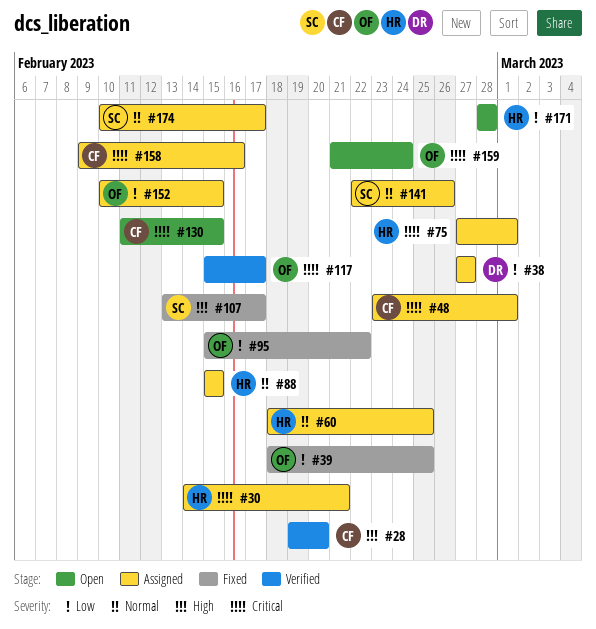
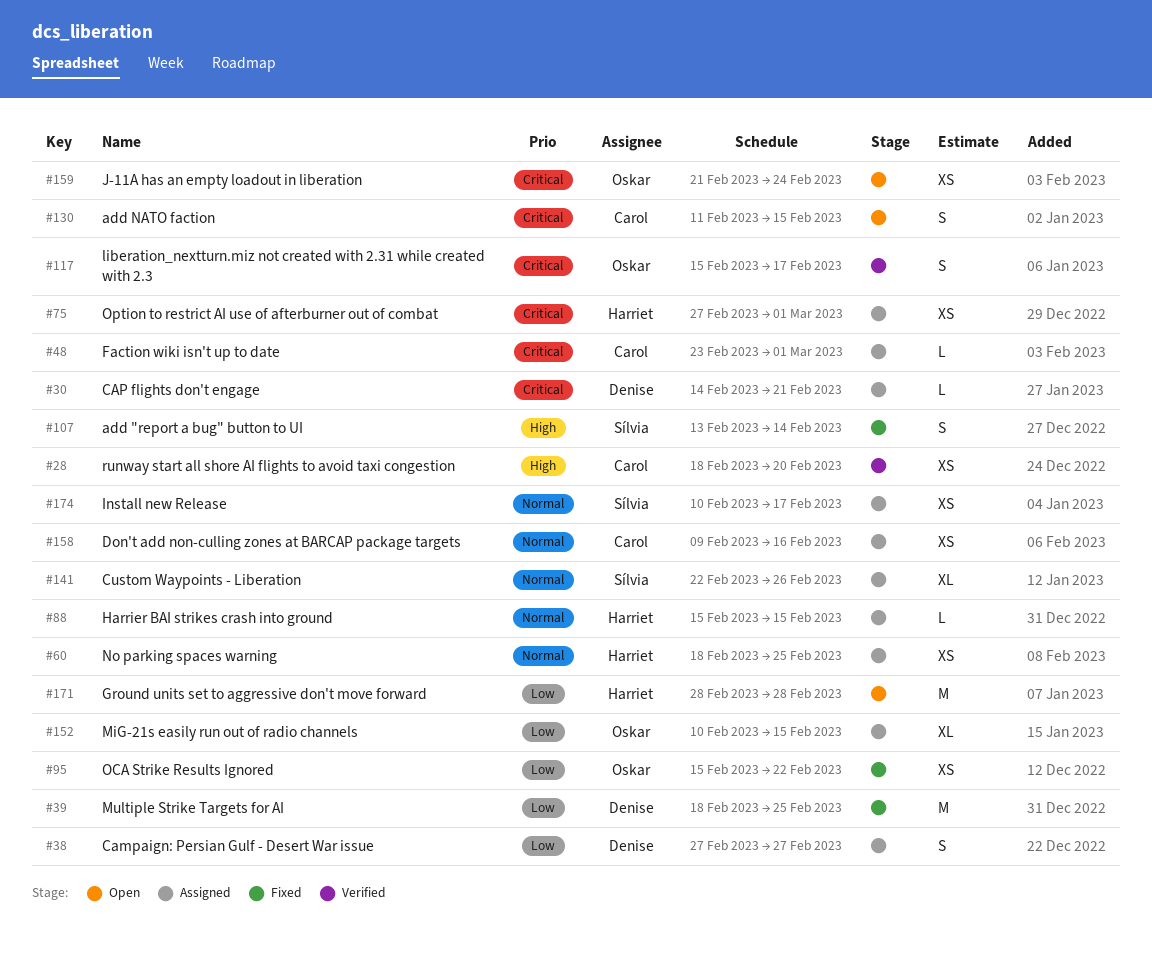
#28, start: Feb 19 -> Feb 18
#30, owner: Harriet -> Denise
#39, owner: Oskar -> Denise
#107, due: Feb 17 -> Feb 14
#158, priority: Critical -> Normal

